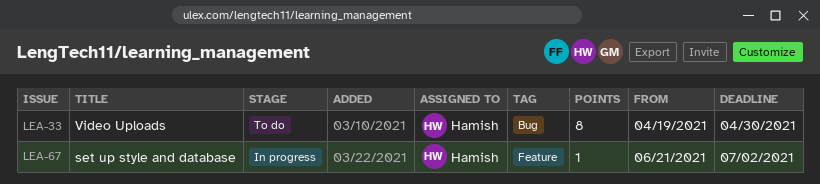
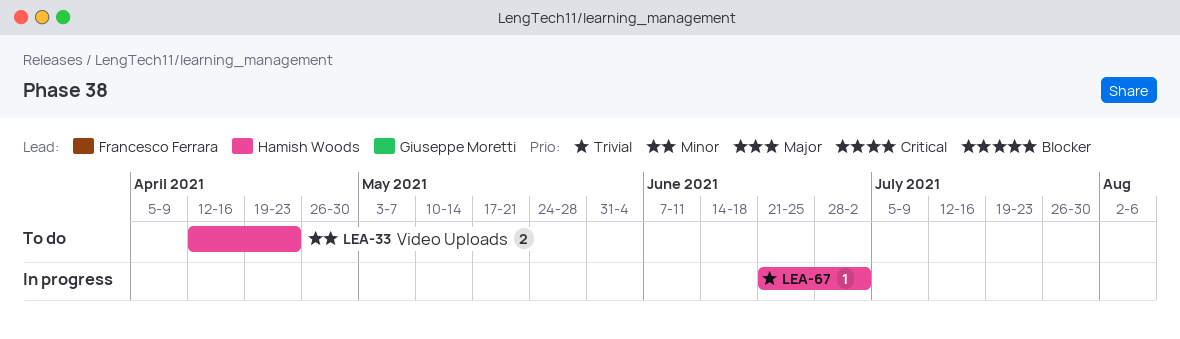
LEA-33, estimate: 8 -> 2
LEA-33, start: Apr 19 -> Apr 12
LEA-33, due: Apr 30 -> Apr 23

